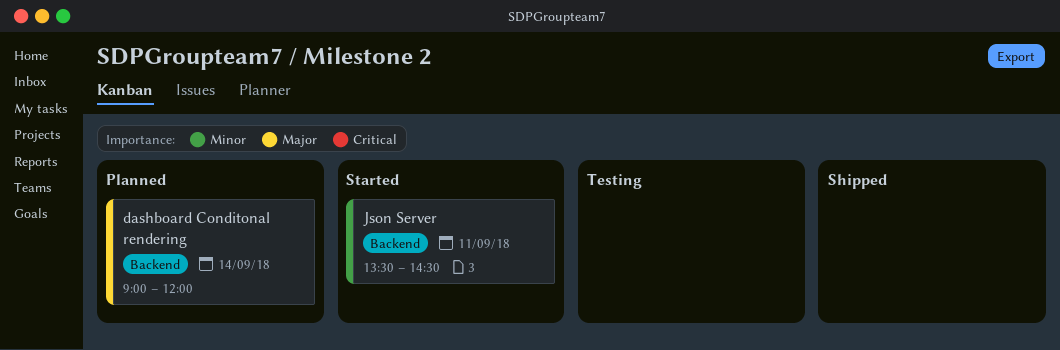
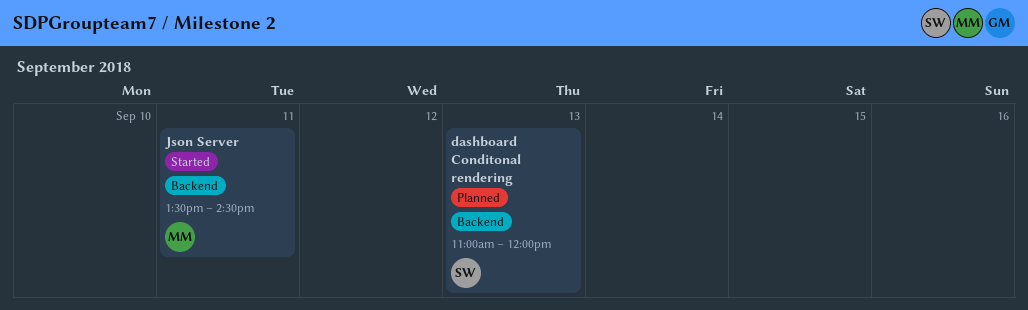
dashboard Conditonal rendering, day: Sep 14 -> Sep 13
dashboard Conditonal rendering, begins: 09:00 -> 11:00

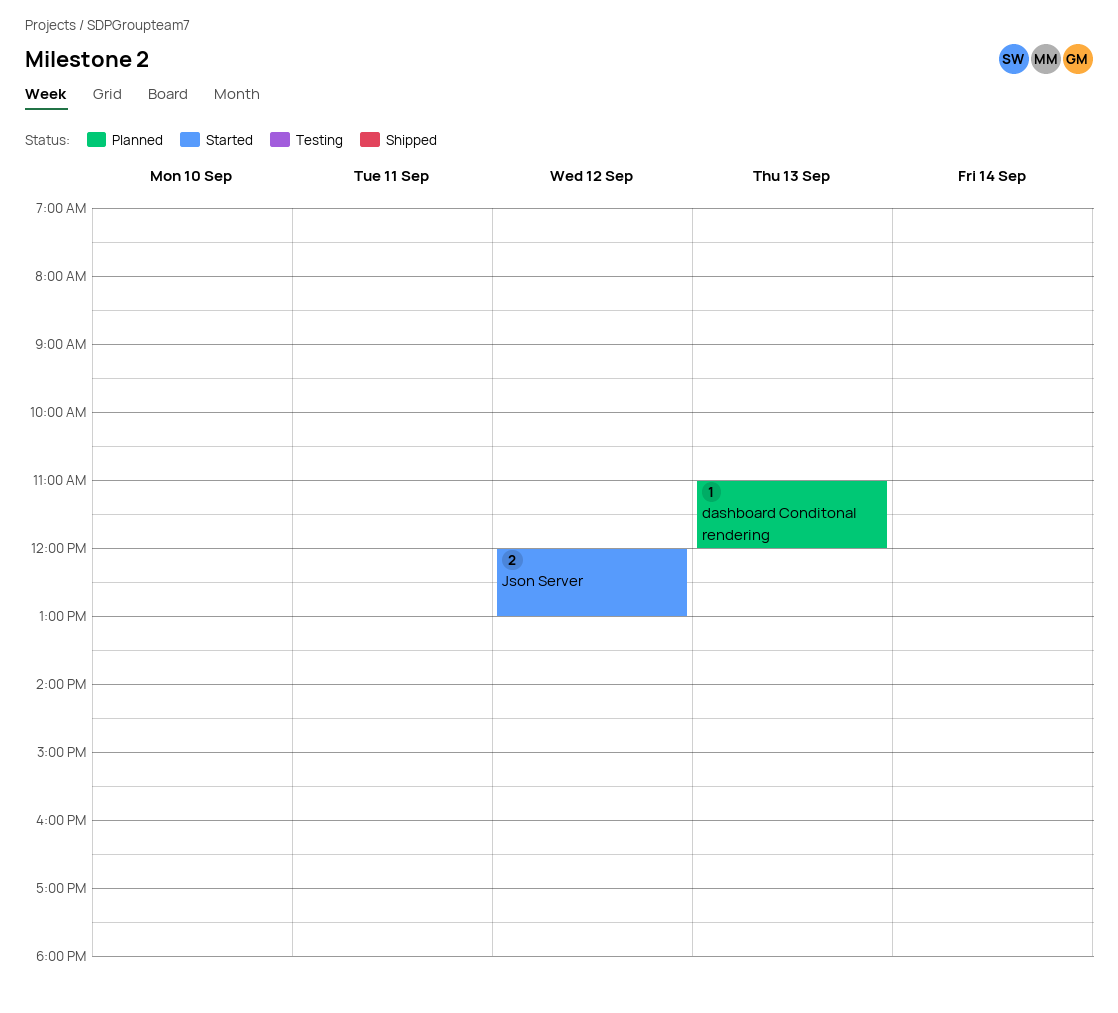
Json Server, day: Sep 11 -> Sep 12
Json Server, begins: 13:30 -> 12:00
Json Server, ends: 14:30 -> 13:00

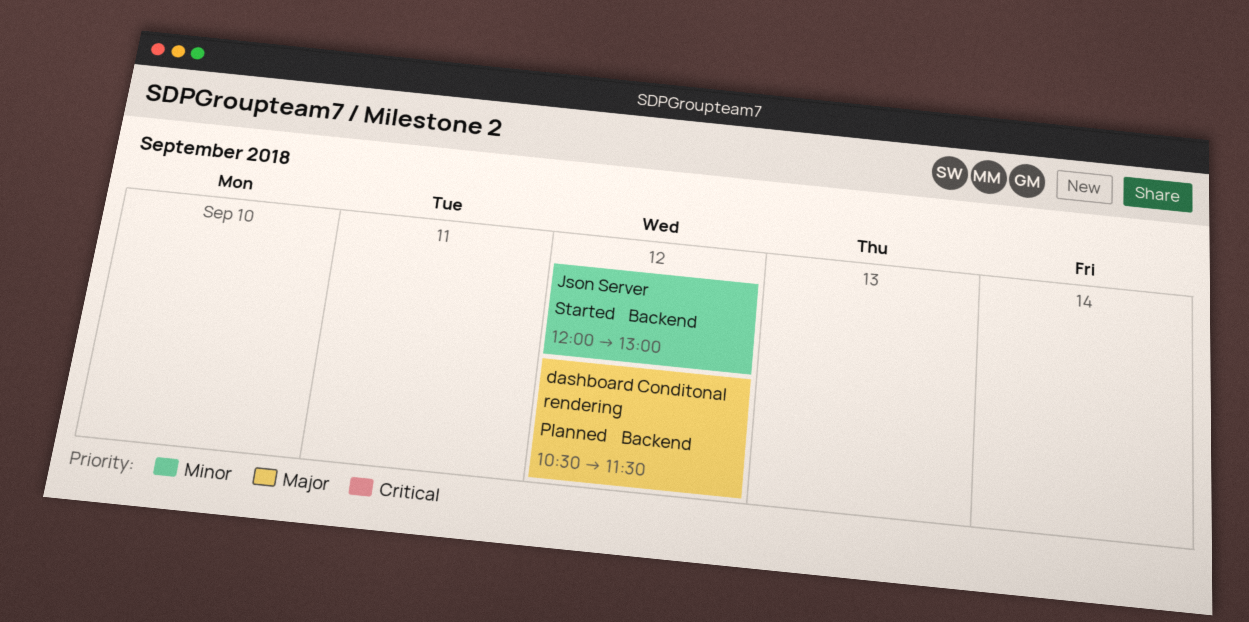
dashboard Conditonal rendering, day: Sep 13 -> Sep 12
dashboard Conditonal rendering, begins: 11:00 -> 10:30
dashboard Conditonal rendering, ends: 12:00 -> 11:30

